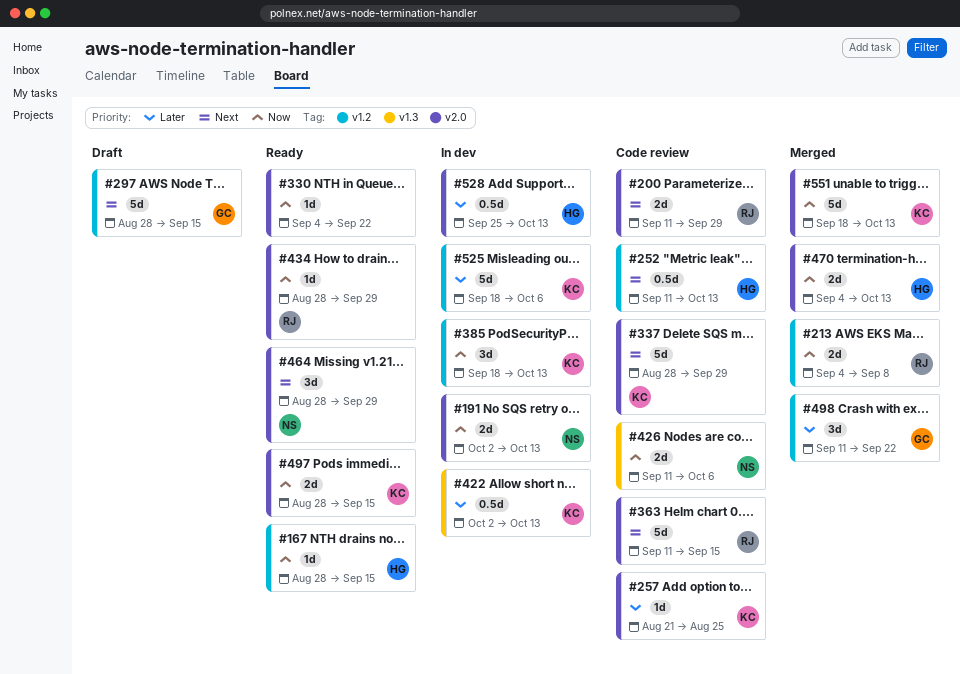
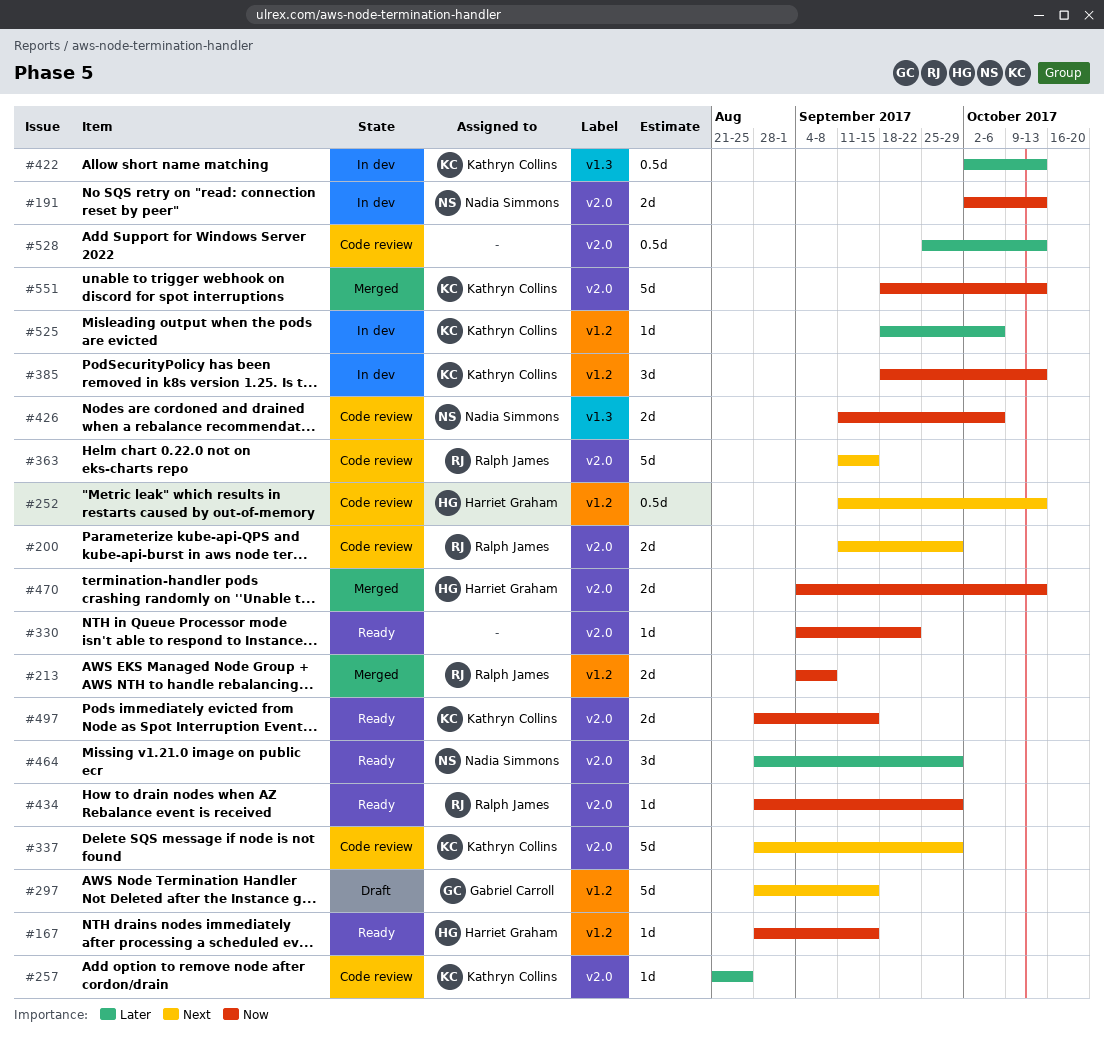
#464, priority: Next -> Later
#498: present -> none
#525, estimate: 5d -> 1d
#528, status: In dev -> Code review
#528, owner: Harriet Graham -> none

